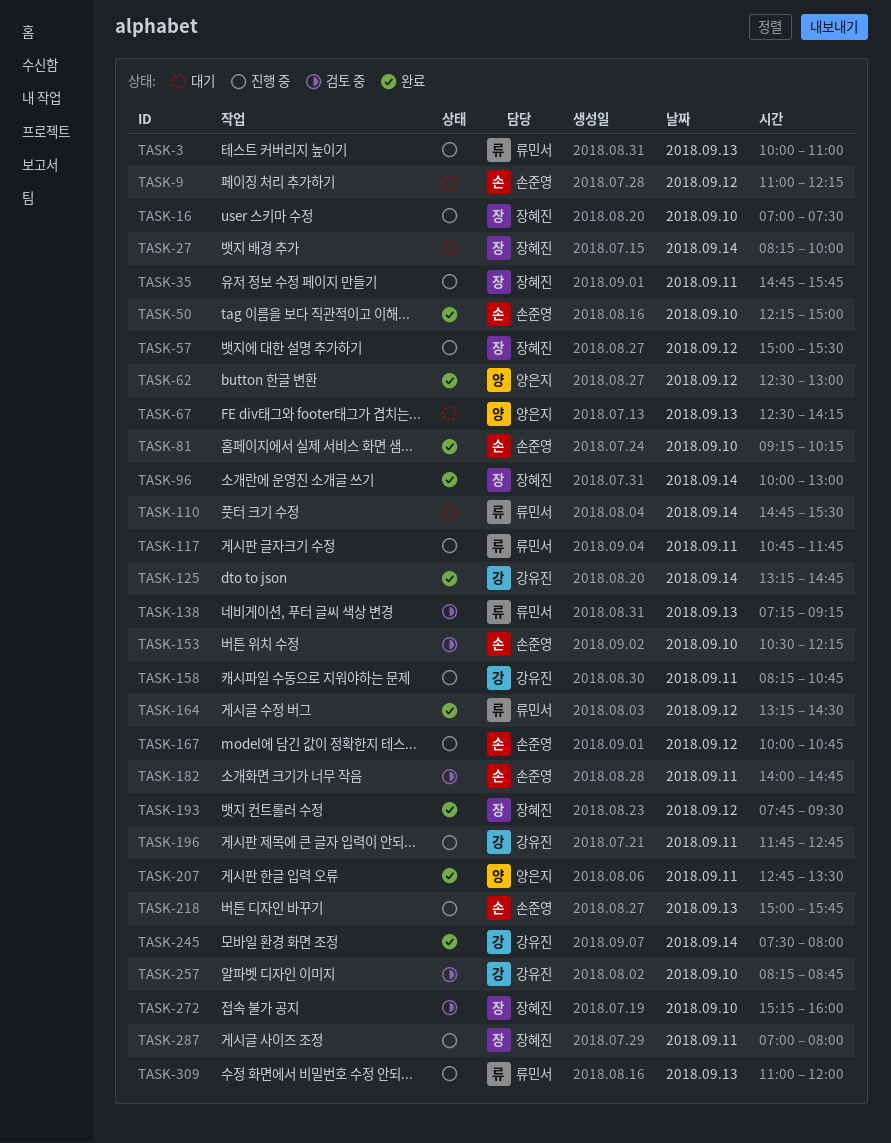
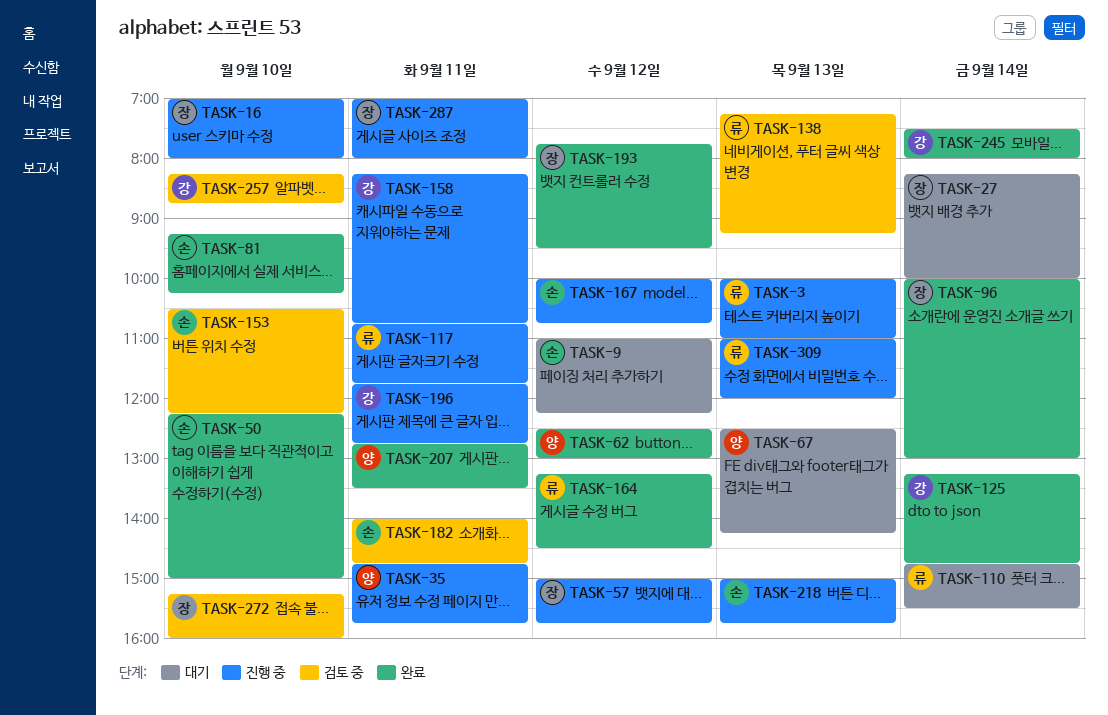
TASK-16, ends: 07:30 -> 08:00
TASK-35, owner: 장혜진 -> 양은지
TASK-57, ends: 15:30 -> 15:45

